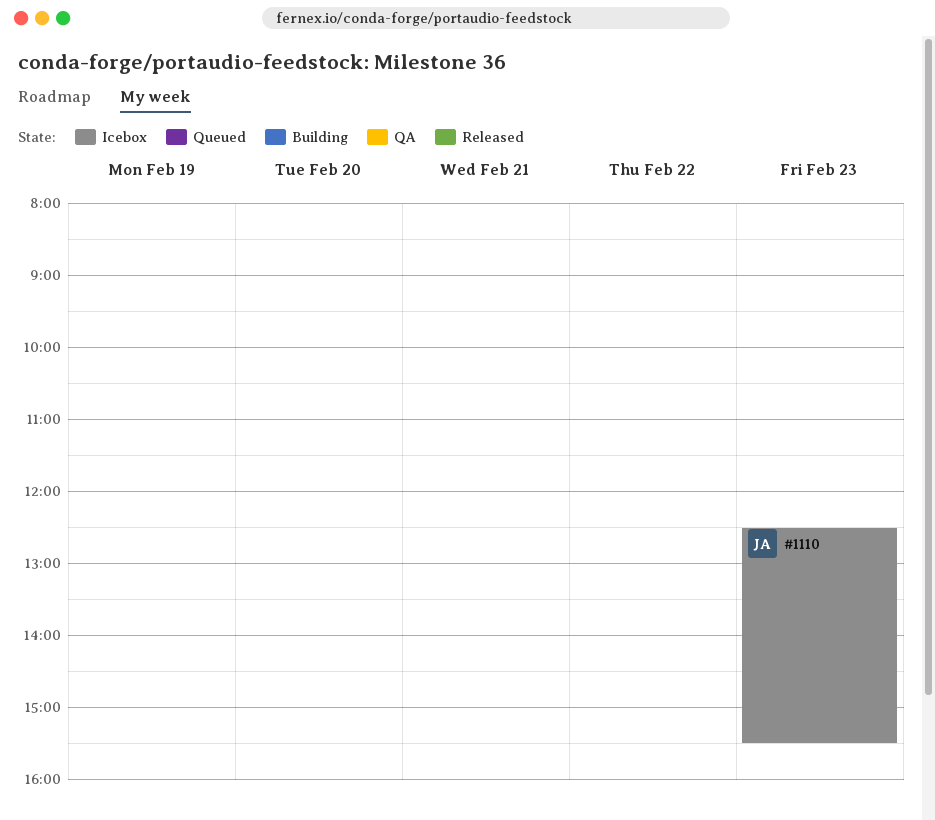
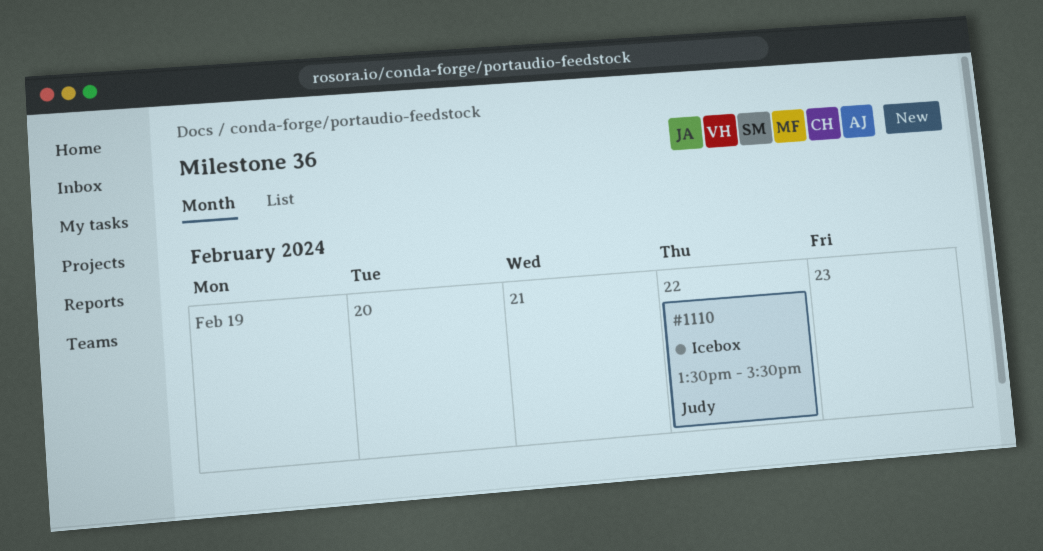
#1110, day: Feb 23 -> Feb 22
#1110, begins: 12:30 -> 13:30

